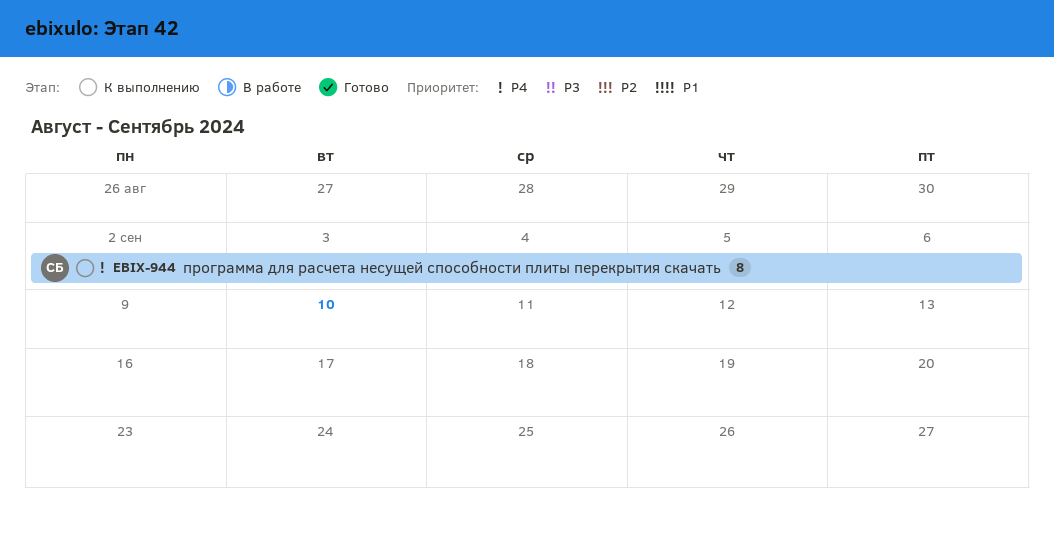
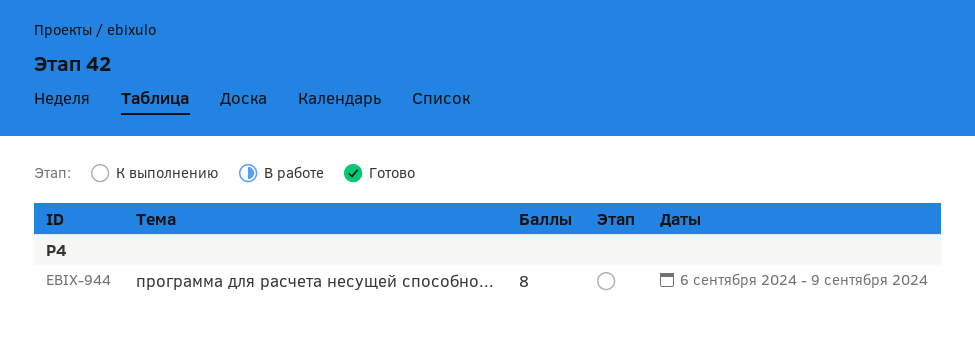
EBIX-944, start: Sep 2 -> Sep 6
EBIX-944, due: Sep 6 -> Sep 9

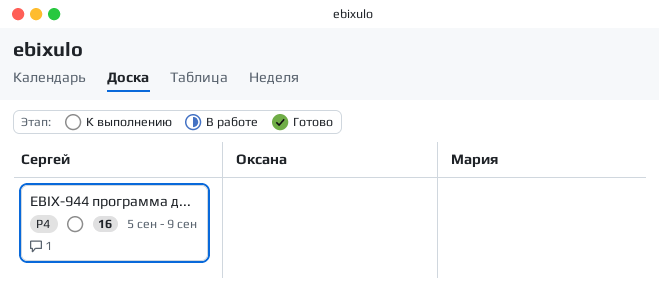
EBIX-944, estimate: 8 -> 16
EBIX-944, start: Sep 6 -> Sep 5

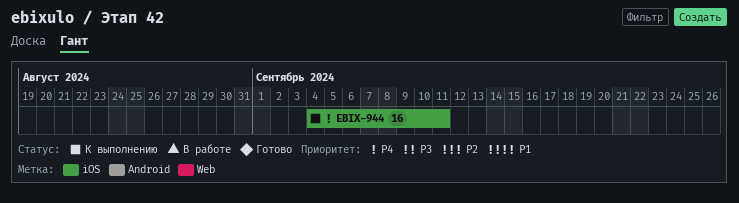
EBIX-944, start: Sep 5 -> Sep 4
EBIX-944, due: Sep 9 -> Sep 11

